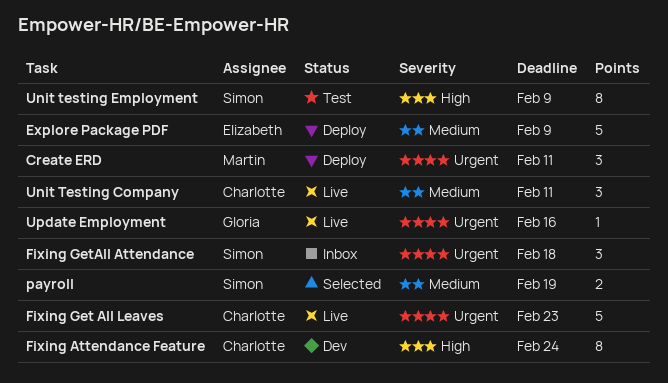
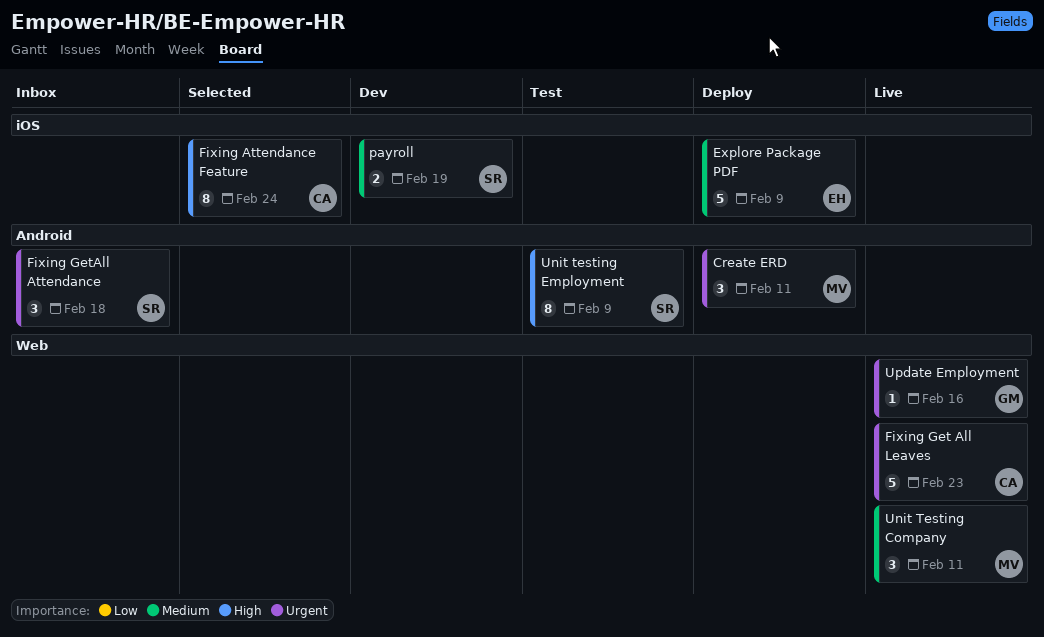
Fixing Attendance Feature, status: Dev -> Selected
payroll, status: Selected -> Dev
Unit Testing Company, owner: Charlotte -> Martin

